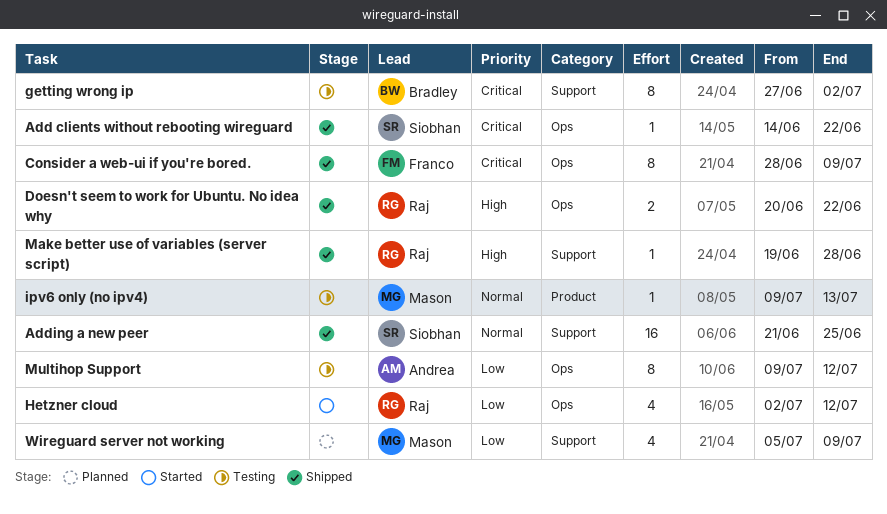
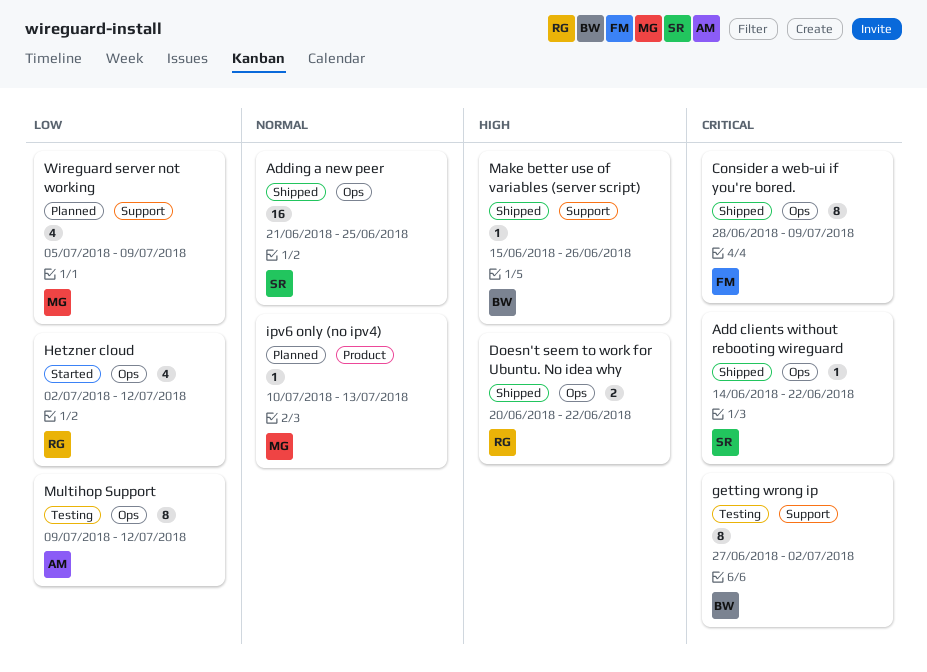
Adding a new peer, label: Support -> Ops
ipv6 only (no ipv4), status: Testing -> Planned
ipv6 only (no ipv4), start: Jul 9 -> Jul 10
Make better use of variables (server script), owner: Raj -> Bradley
Make better use of variables (server script), start: Jun 19 -> Jun 15
Make better use of variables (server script), due: Jun 28 -> Jun 26

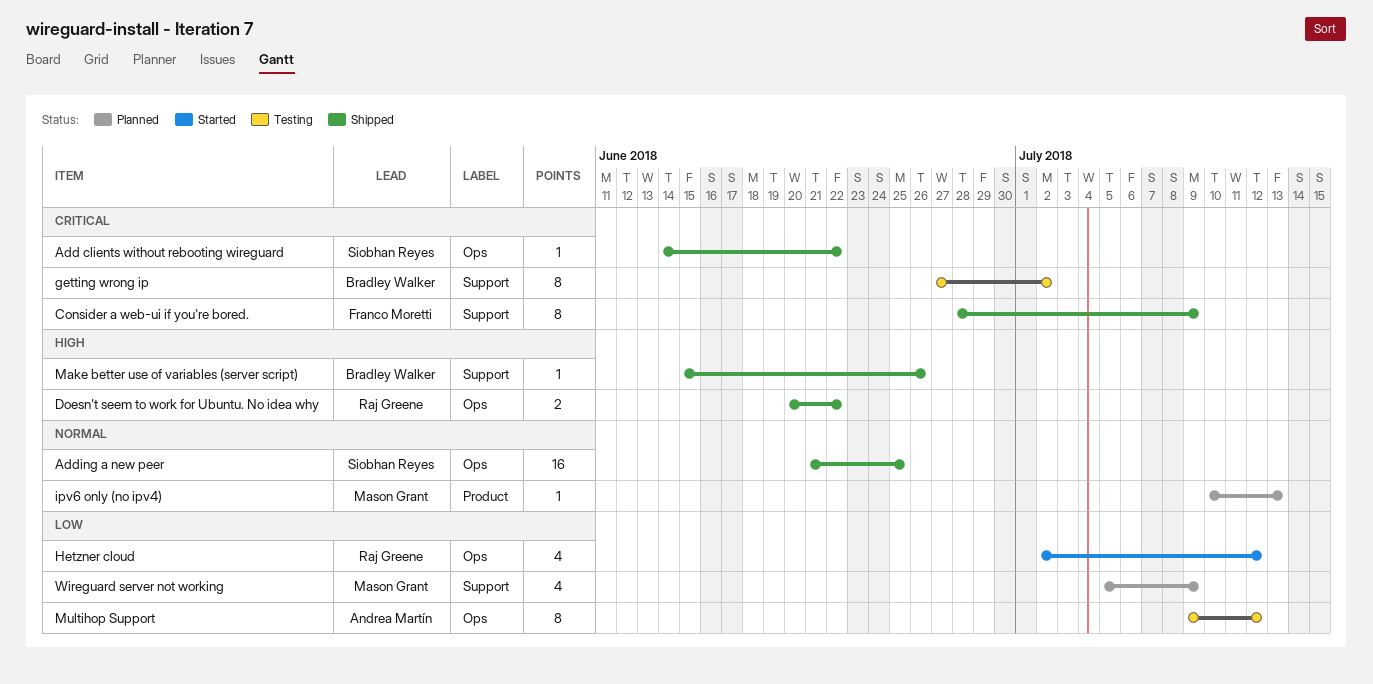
Consider a web-ui if you're bored., label: Ops -> Support

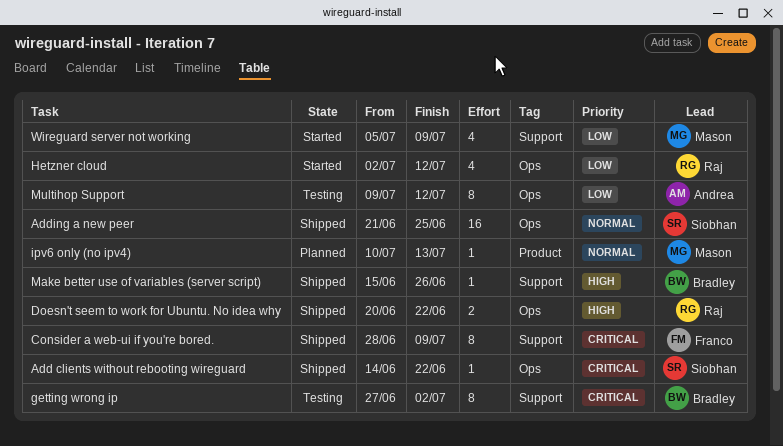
Wireguard server not working, status: Planned -> Started

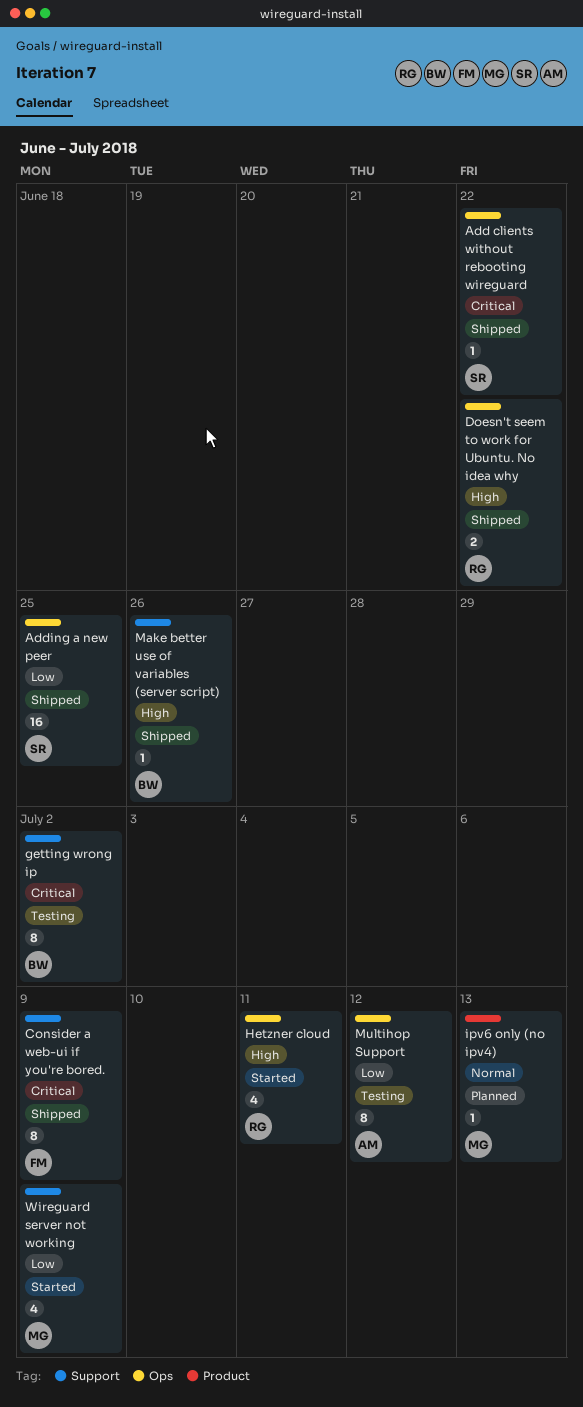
Adding a new peer, priority: Normal -> Low
Hetzner cloud, priority: Low -> High
Hetzner cloud, due: Jul 12 -> Jul 11

